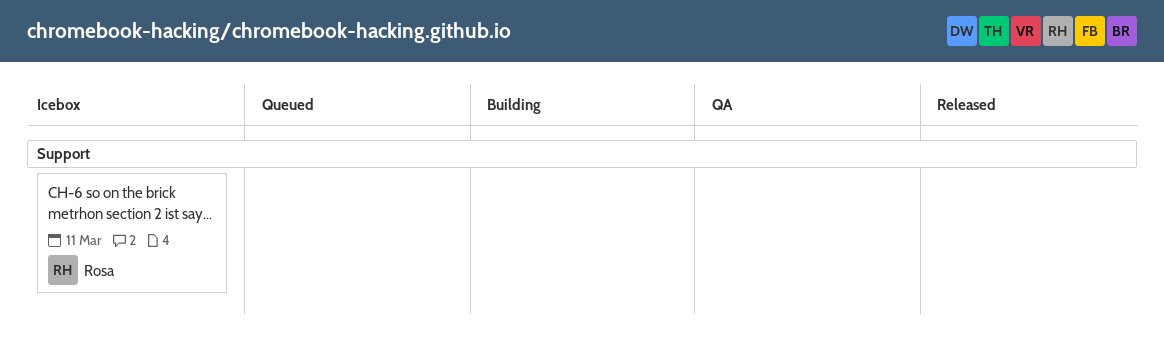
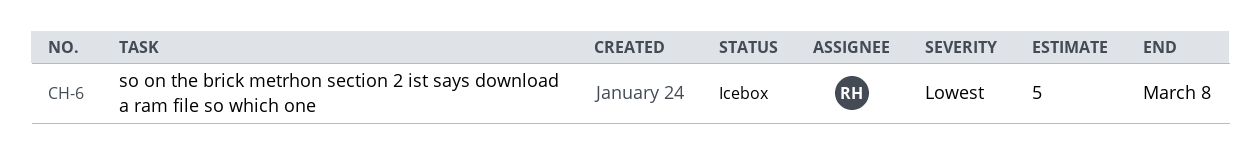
CH-6, due: Mar 11 -> Mar 8

